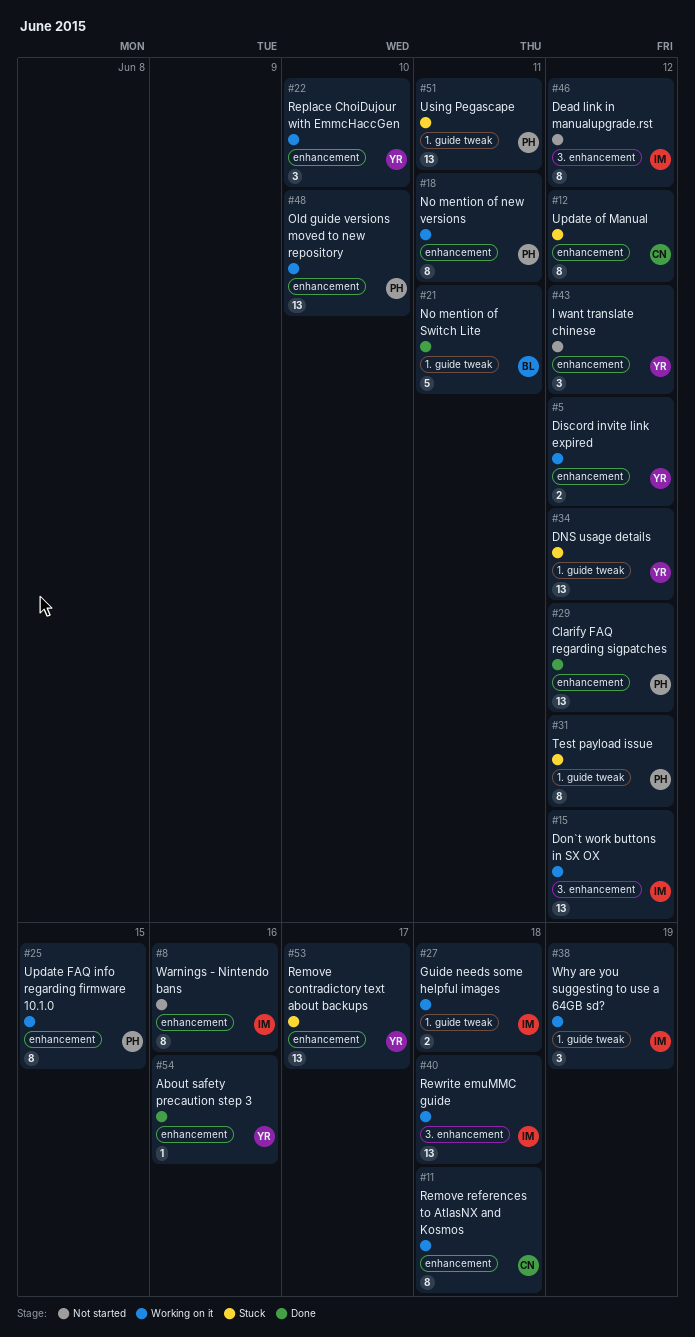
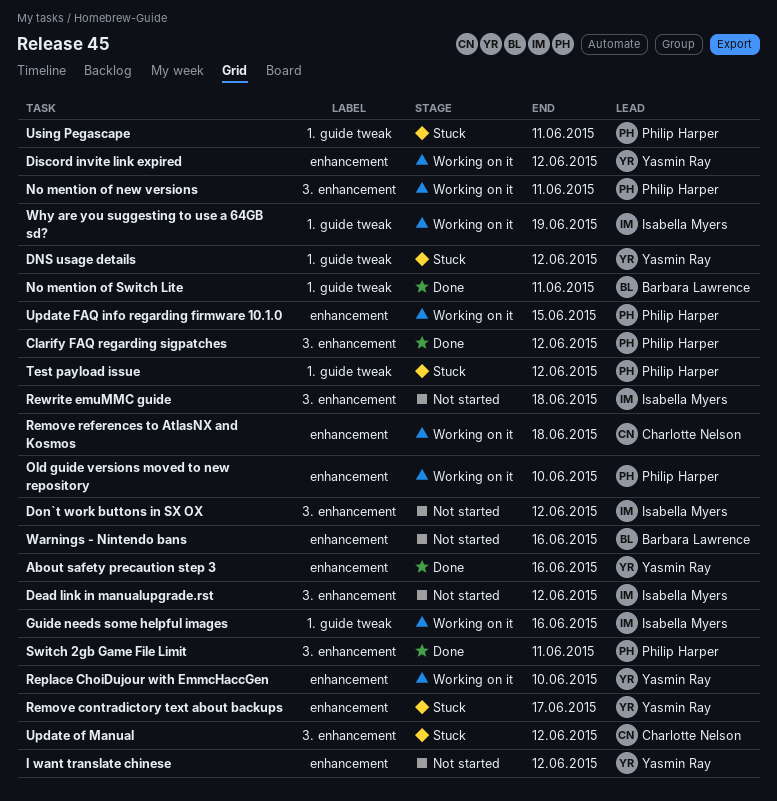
Clarify FAQ regarding sigpatches, label: enhancement -> 3. enhancement
Don`t work buttons in SX OX, status: Working on it -> Not started
Guide needs some helpful images, due: Jun 18 -> Jun 16
No mention of new versions, label: enhancement -> 3. enhancement
Rewrite emuMMC guide, status: Working on it -> Not started
Switch 2gb Game File Limit: none -> present
Update of Manual, label: enhancement -> 3. enhancement
Warnings - Nintendo bans, owner: Isabella Myers -> Barbara Lawrence

